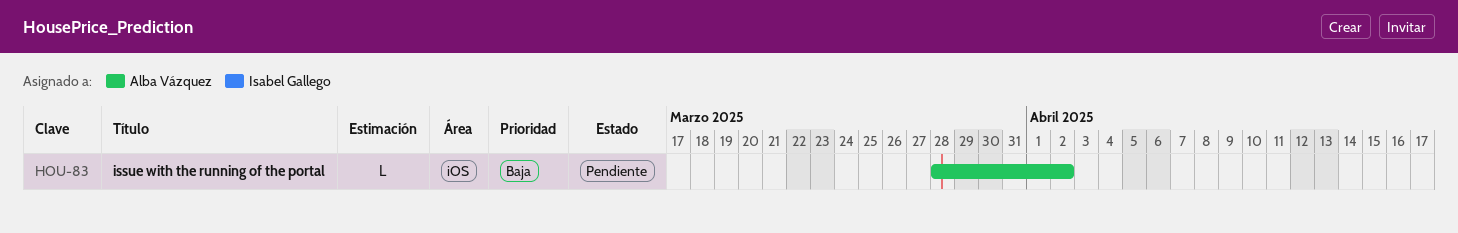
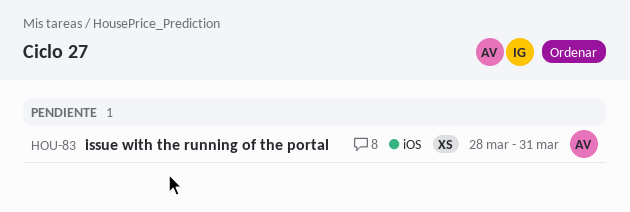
HOU-83, estimate: L -> XS
HOU-83, due: Apr 2 -> Mar 31

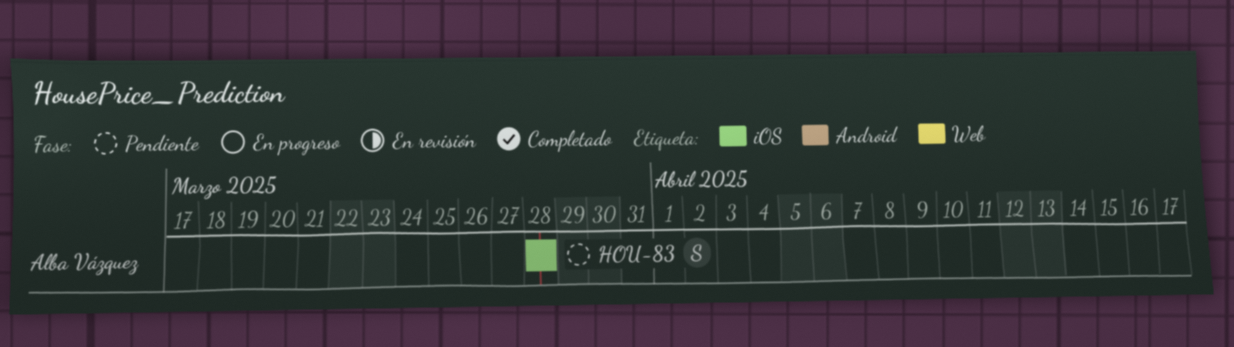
HOU-83, estimate: XS -> S
HOU-83, due: Mar 31 -> Mar 28

